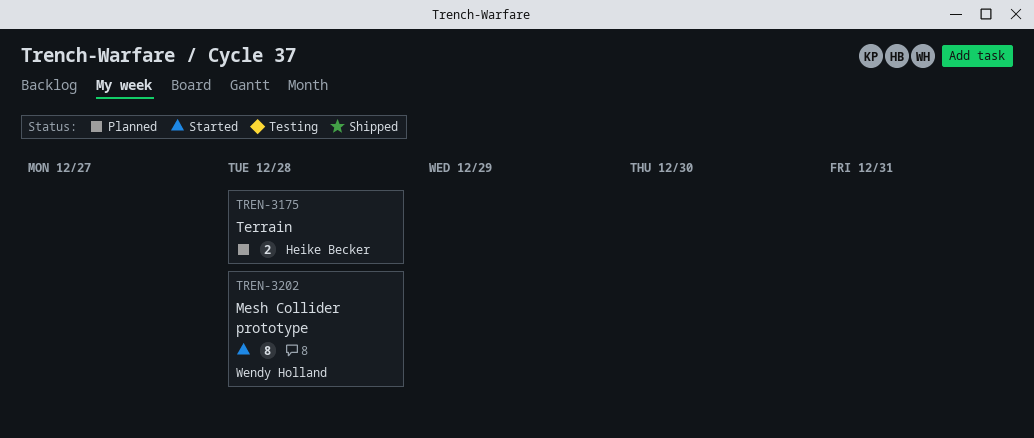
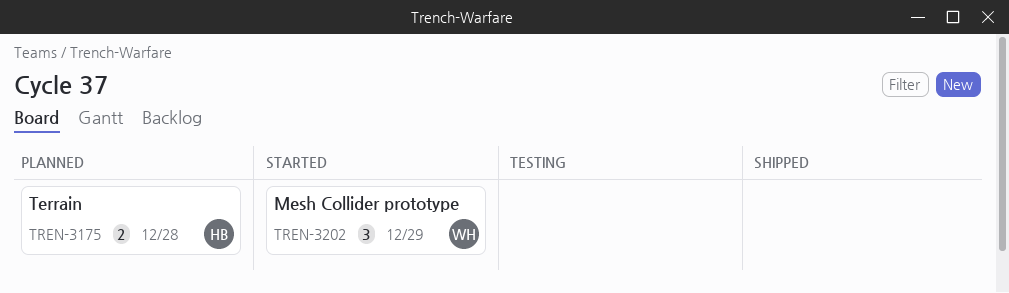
TREN-3202, estimate: 8 -> 3
TREN-3202, due: Dec 28 -> Dec 29

